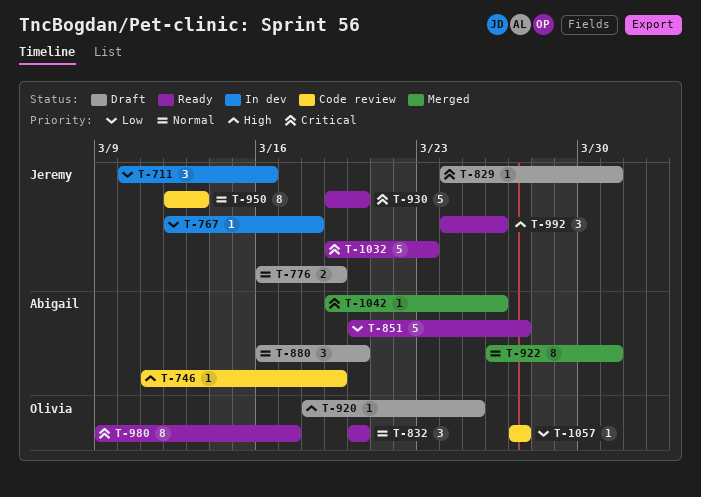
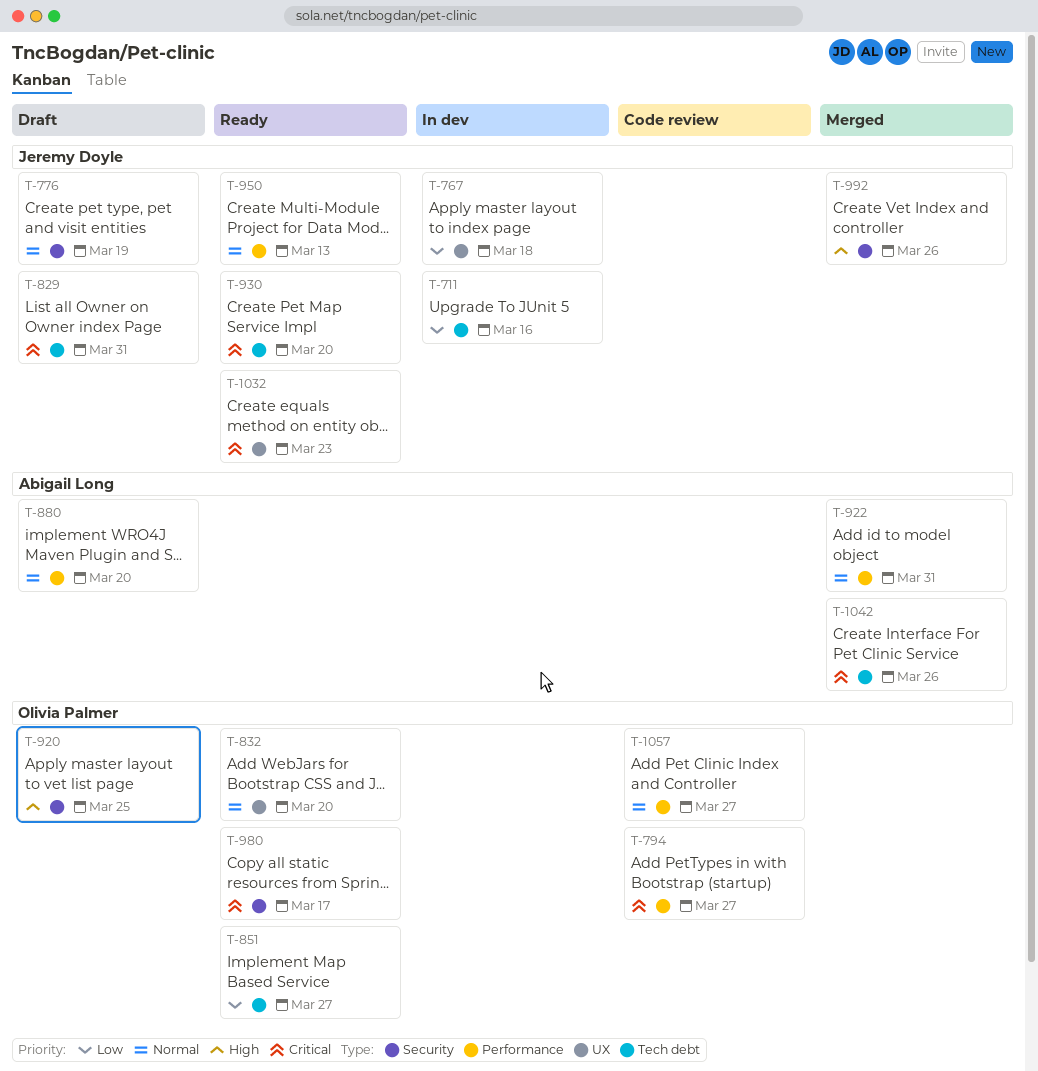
T-746: present -> none
T-794: none -> present
T-851, owner: Abigail Long -> Olivia Palmer
T-950, status: Code review -> Ready
T-992, status: Ready -> Merged
T-1057, priority: Low -> Normal

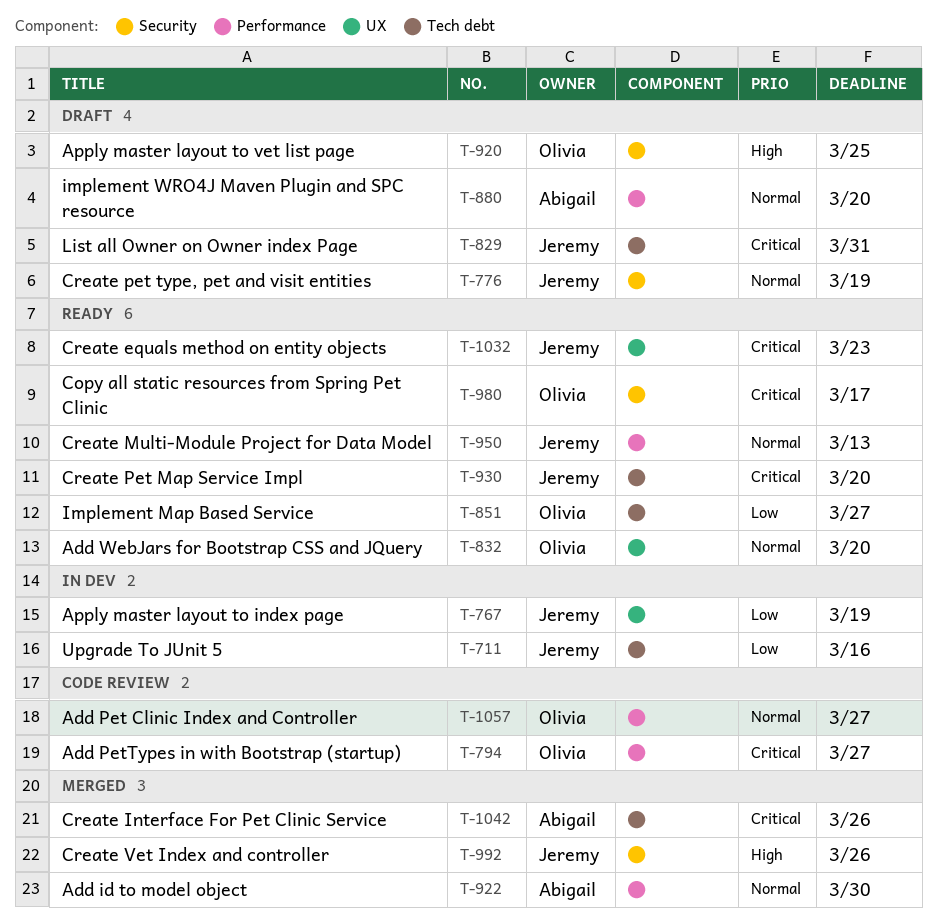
T-767, due: Mar 18 -> Mar 19
T-922, due: Mar 31 -> Mar 30

